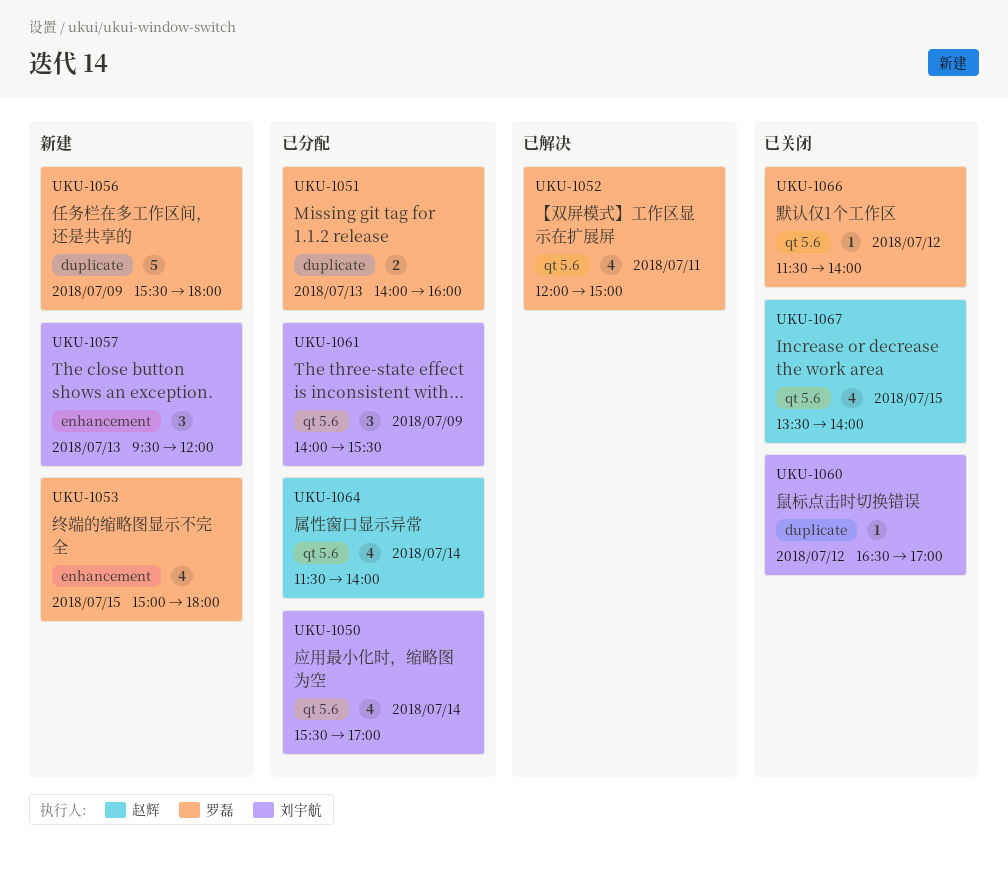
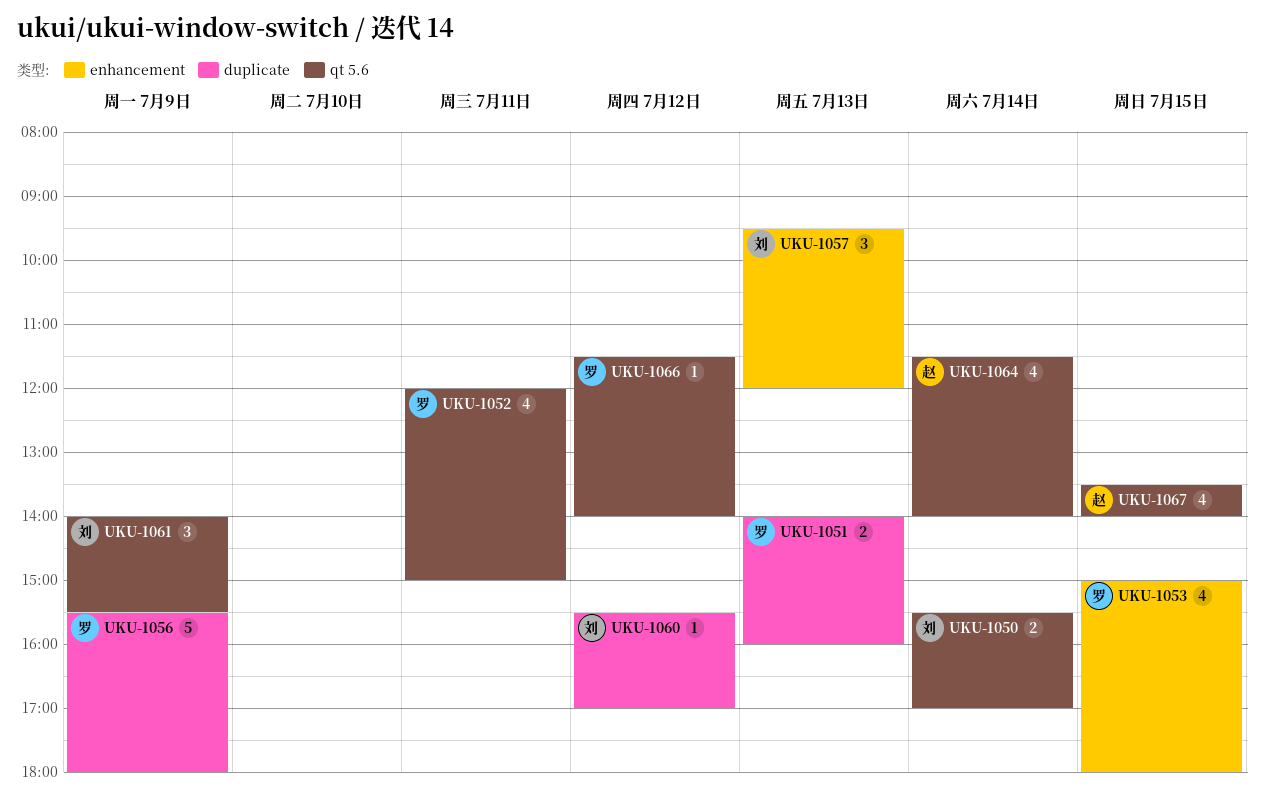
UKU-1050, estimate: 4 -> 2
UKU-1060, begins: 16:30 -> 15:30

